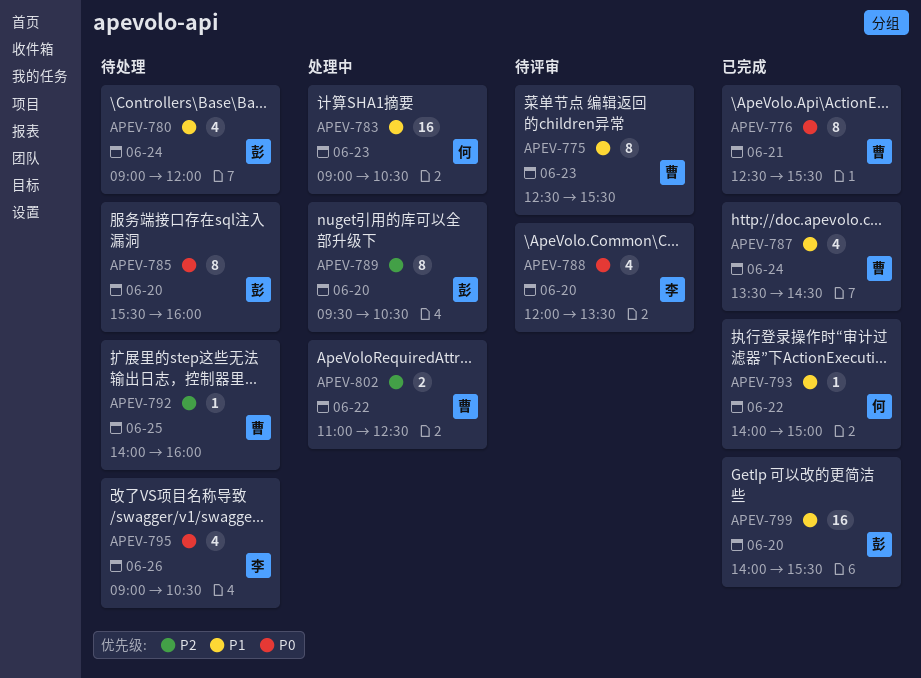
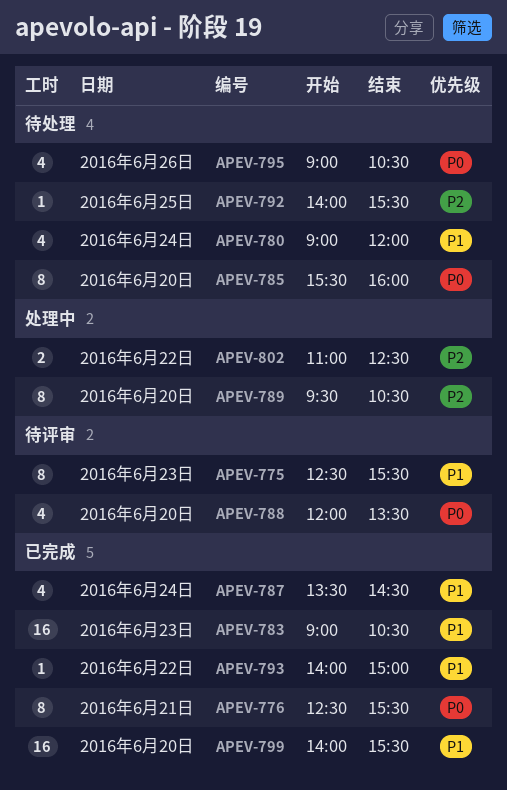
APEV-783, status: 处理中 -> 已完成
APEV-792, ends: 16:00 -> 15:30

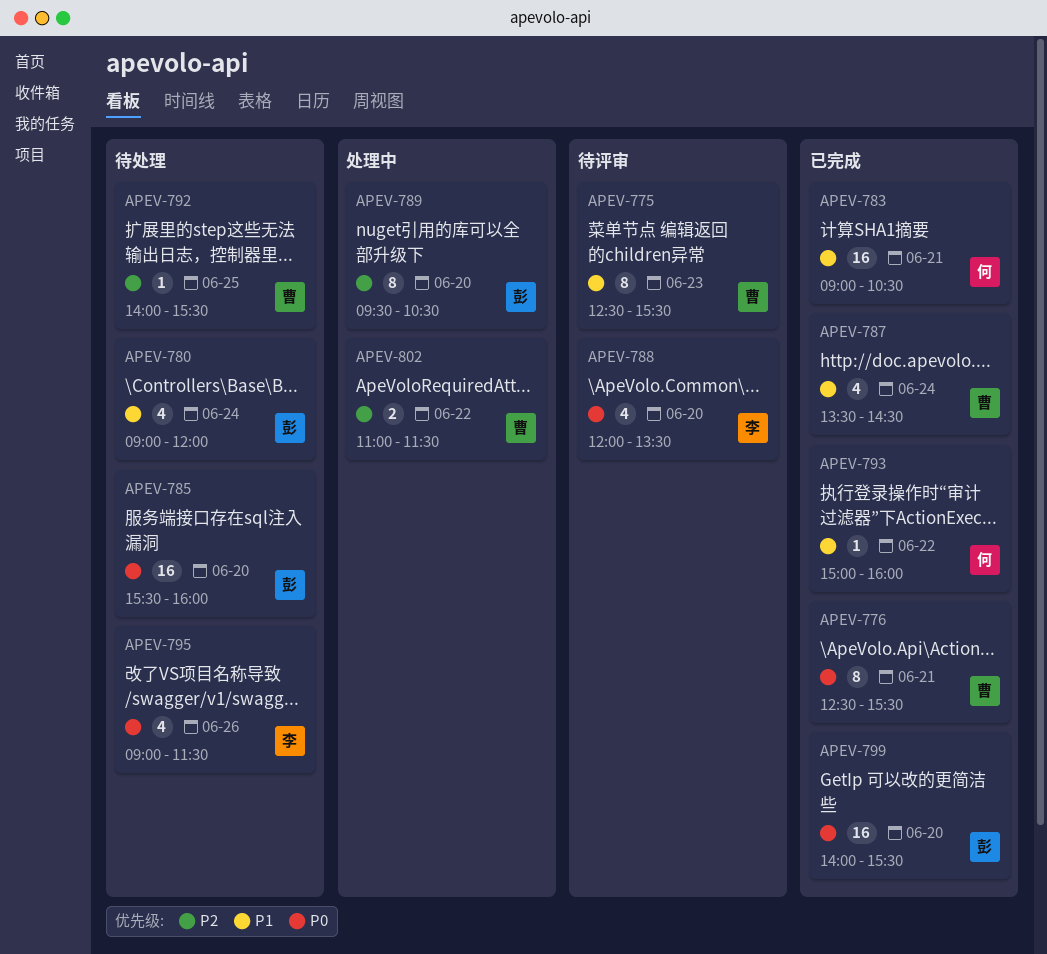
APEV-783, day: Jun 23 -> Jun 21
APEV-785, estimate: 8 -> 16
APEV-793, begins: 14:00 -> 15:00
APEV-793, ends: 15:00 -> 16:00
APEV-795, ends: 10:30 -> 11:30
APEV-799, priority: P1 -> P0
APEV-802, ends: 12:30 -> 11:30

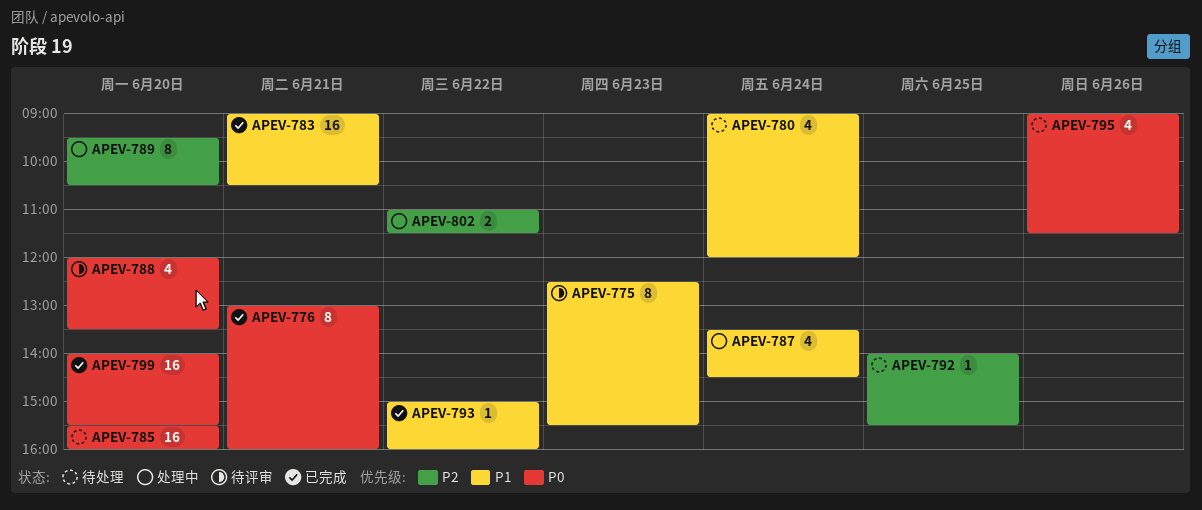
APEV-776, begins: 12:30 -> 13:00
APEV-776, ends: 15:30 -> 16:00
APEV-787, status: 已完成 -> 处理中

